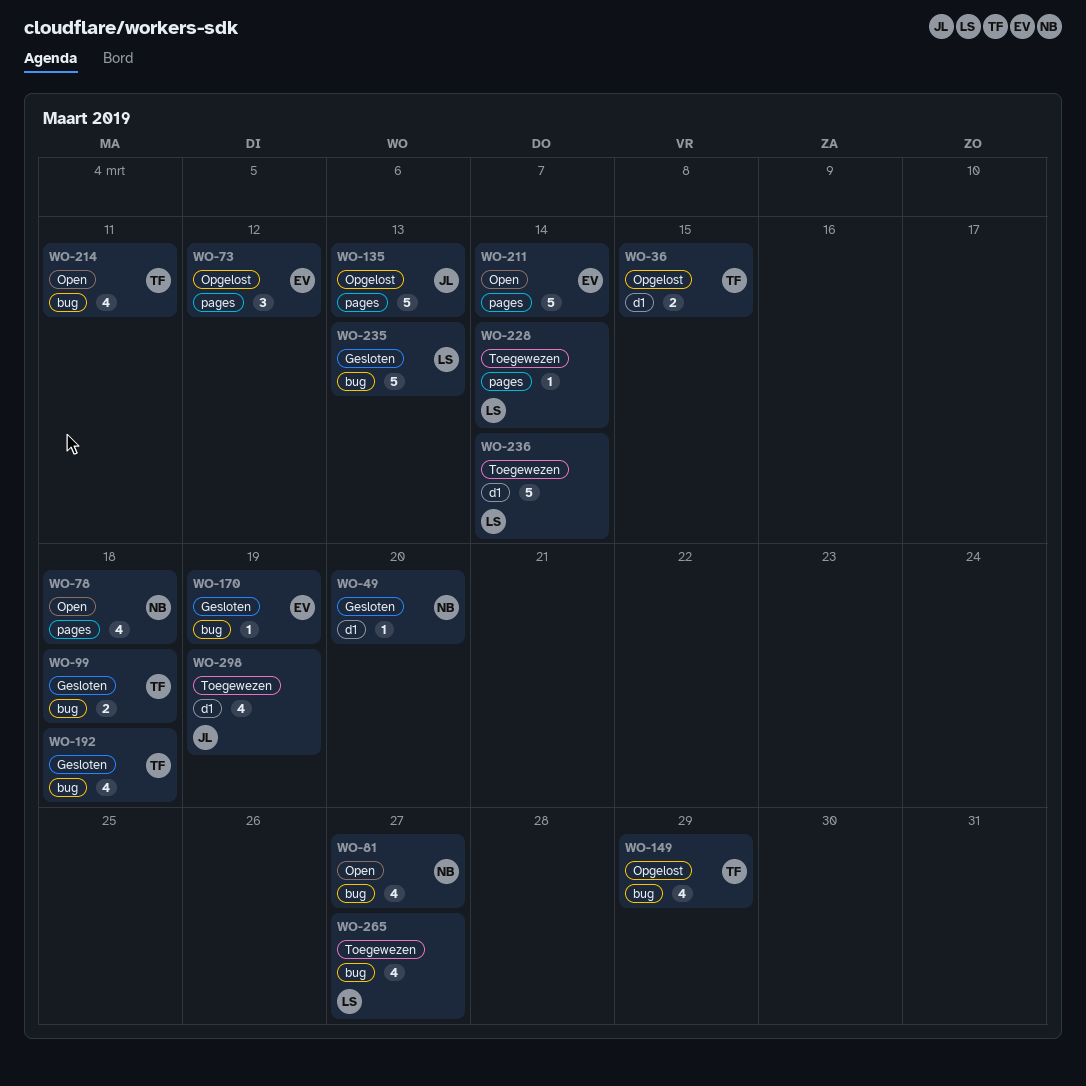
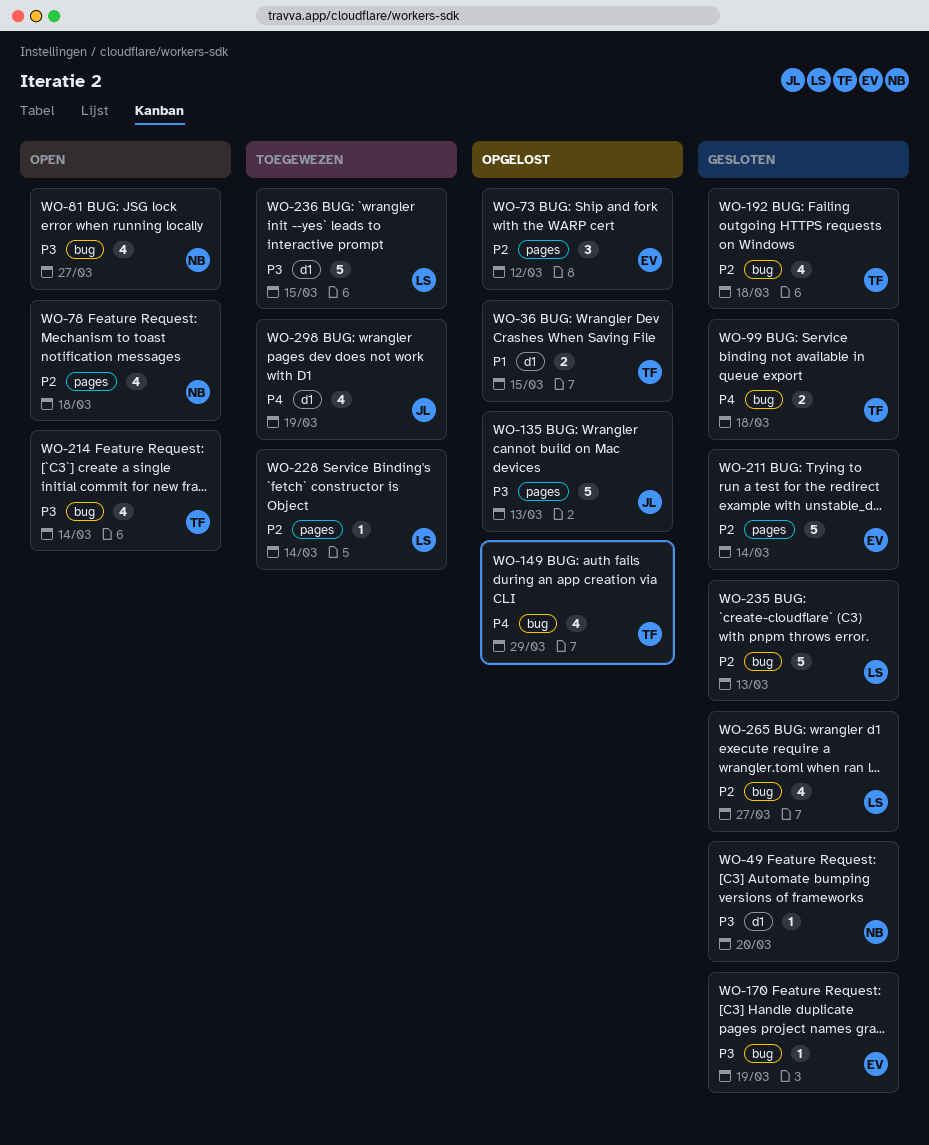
WO-211, status: Open -> Gesloten
WO-214, due: Mar 11 -> Mar 14
WO-236, due: Mar 14 -> Mar 15
WO-265, status: Toegewezen -> Gesloten

